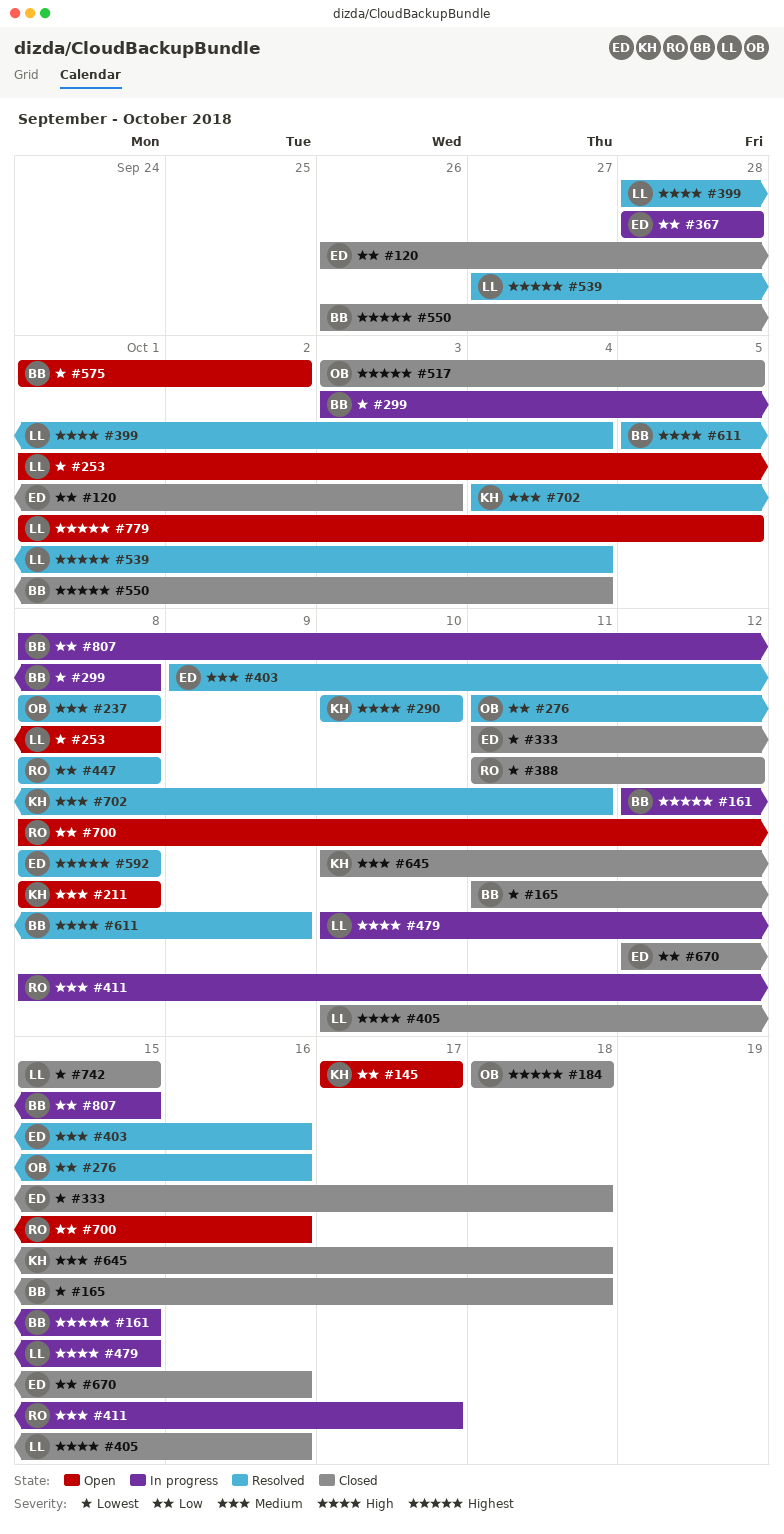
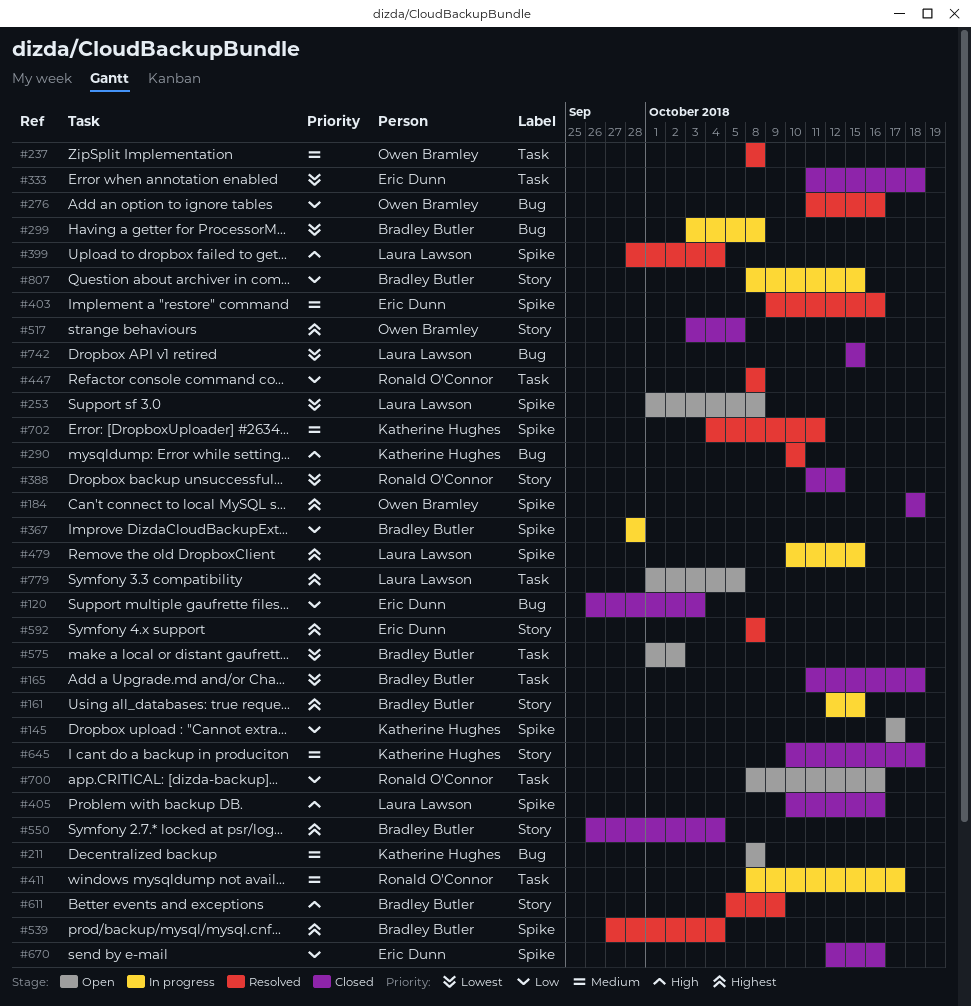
#367, owner: Eric Dunn -> Bradley Butler
#479, priority: High -> Highest
#539, owner: Laura Lawson -> Bradley Butler

